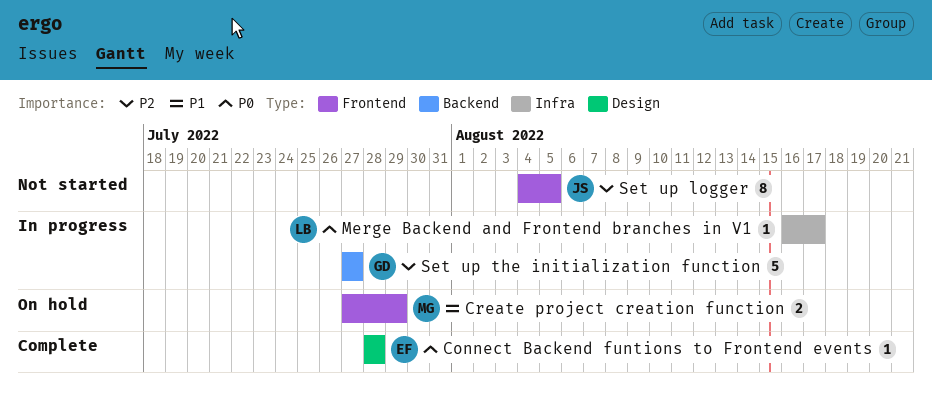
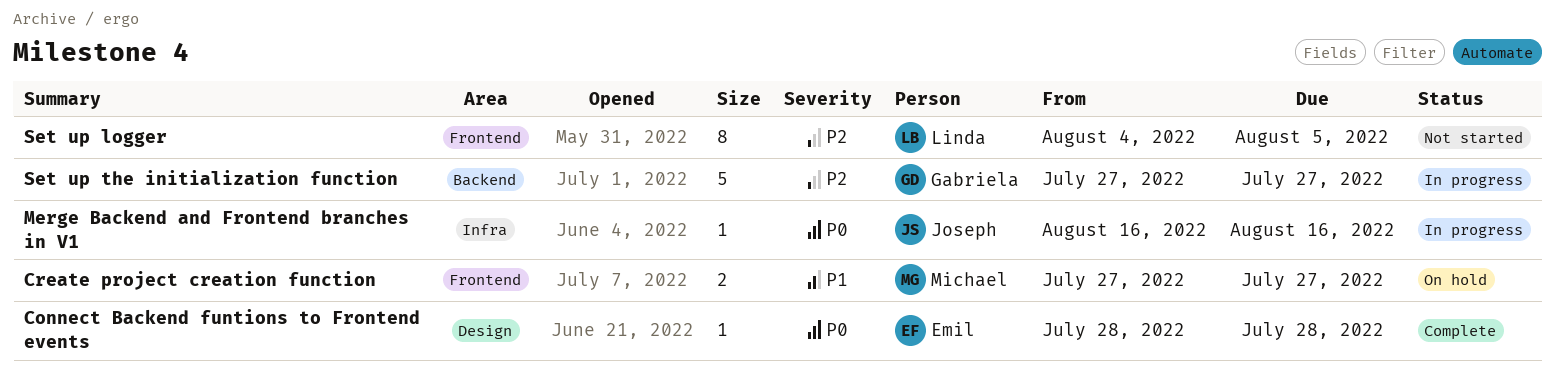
Create project creation function, due: Jul 29 -> Jul 27
Merge Backend and Frontend branches in V1, owner: Linda -> Joseph
Merge Backend and Frontend branches in V1, due: Aug 17 -> Aug 16
Set up logger, owner: Joseph -> Linda

